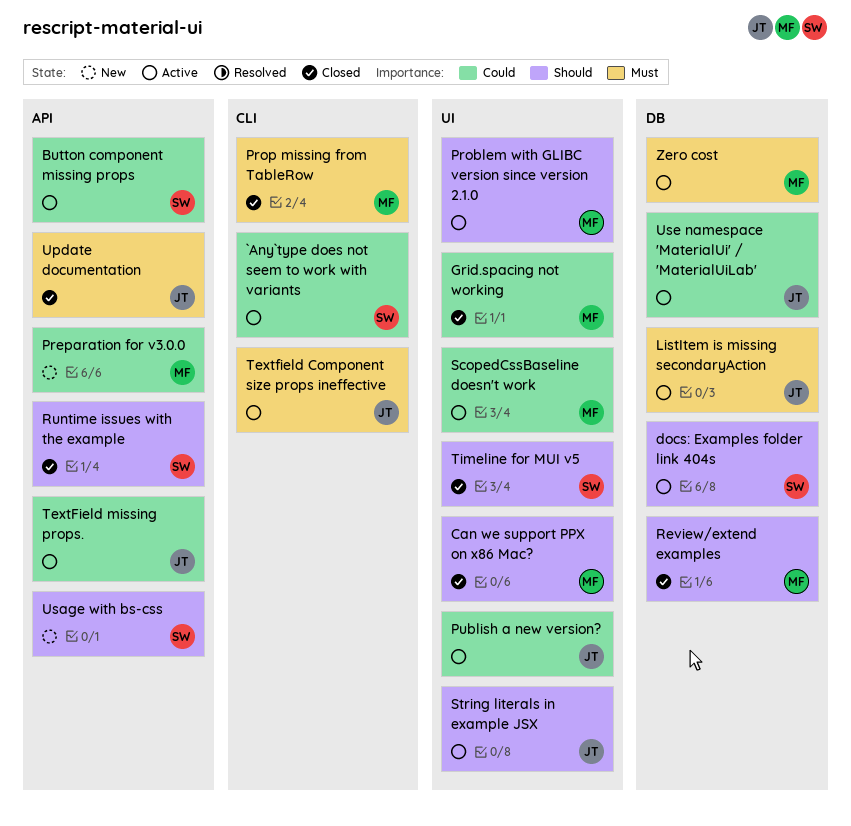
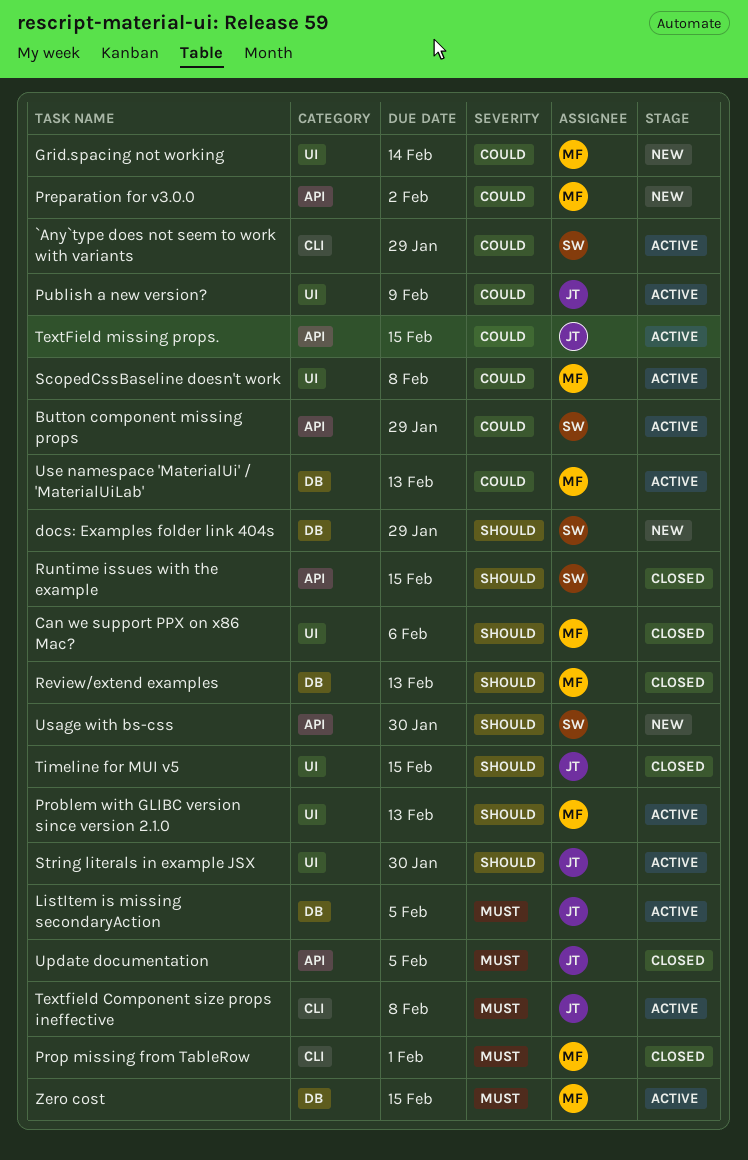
docs: Examples folder link 404s, status: Active -> New
Grid.spacing not working, status: Closed -> New
Timeline for MUI v5, owner: SW -> JT
Use namespace 'MaterialUi' / 'MaterialUiLab', owner: JT -> MF

